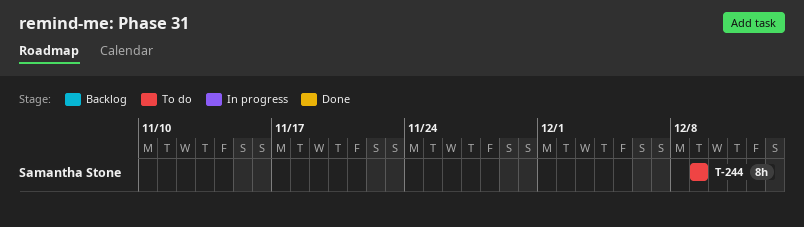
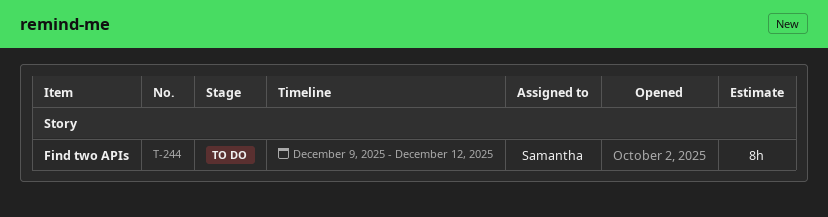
T-244, due: Dec 9 -> Dec 12

